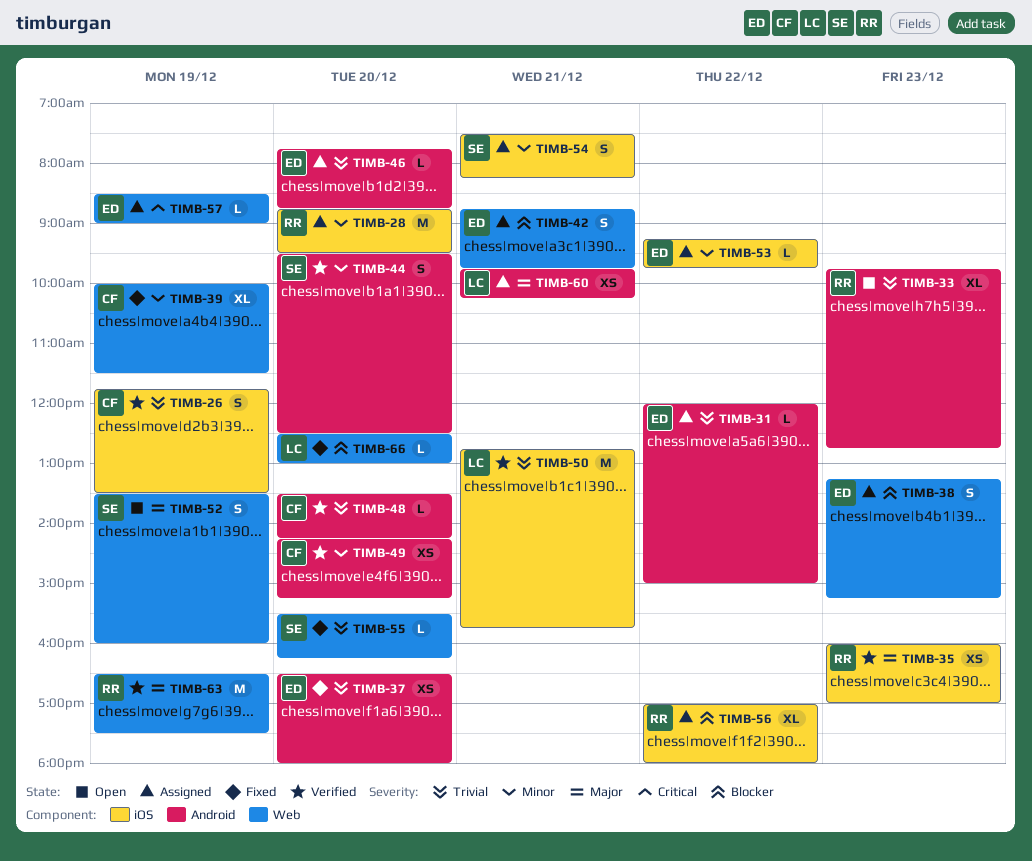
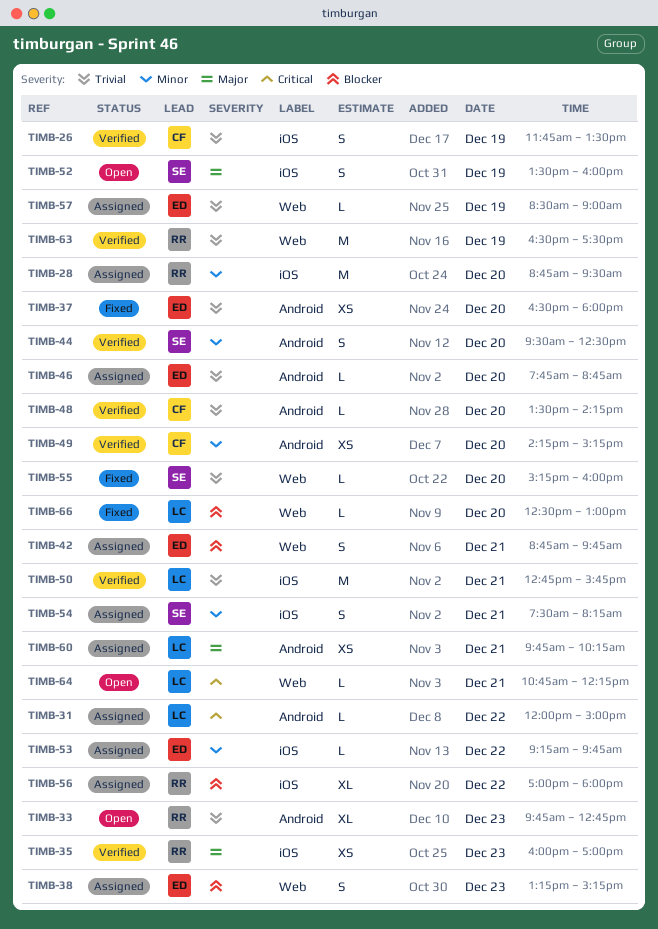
TIMB-31, owner: ED -> LC
TIMB-31, priority: Trivial -> Critical
TIMB-39: present -> none
TIMB-52, label: Web -> iOS
TIMB-55, begins: 15:30 -> 15:15
TIMB-55, ends: 16:15 -> 16:00
TIMB-57, priority: Critical -> Trivial
TIMB-63, priority: Major -> Trivial
TIMB-64: none -> present

